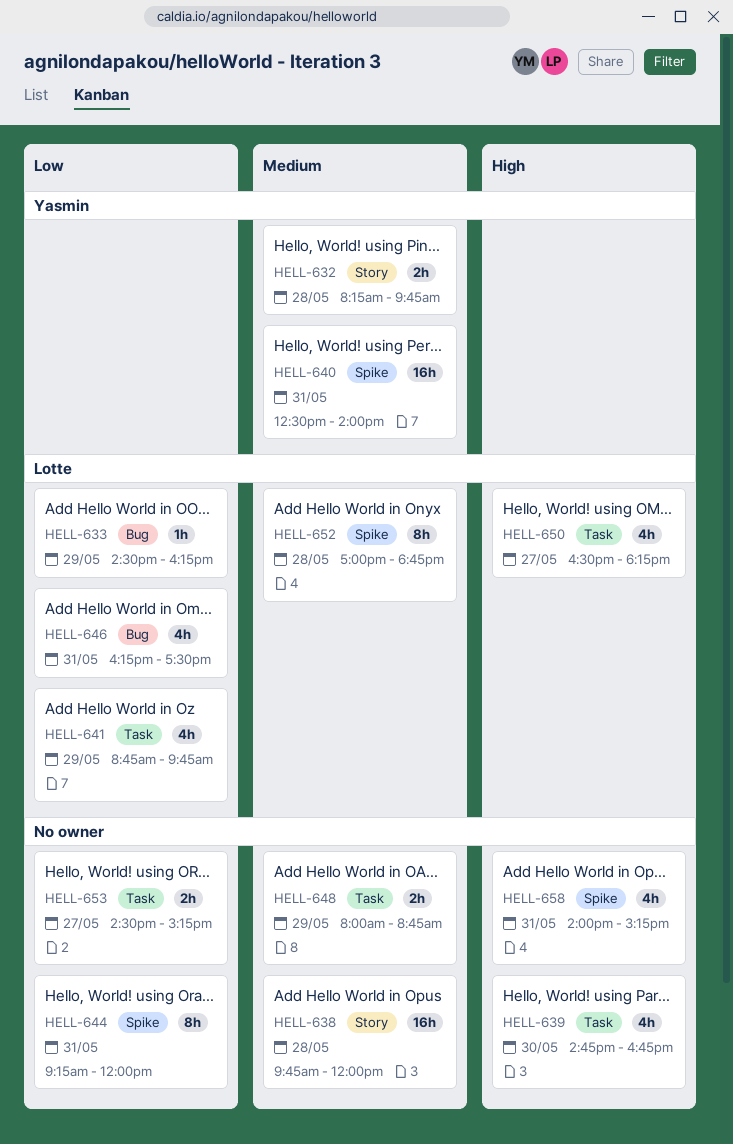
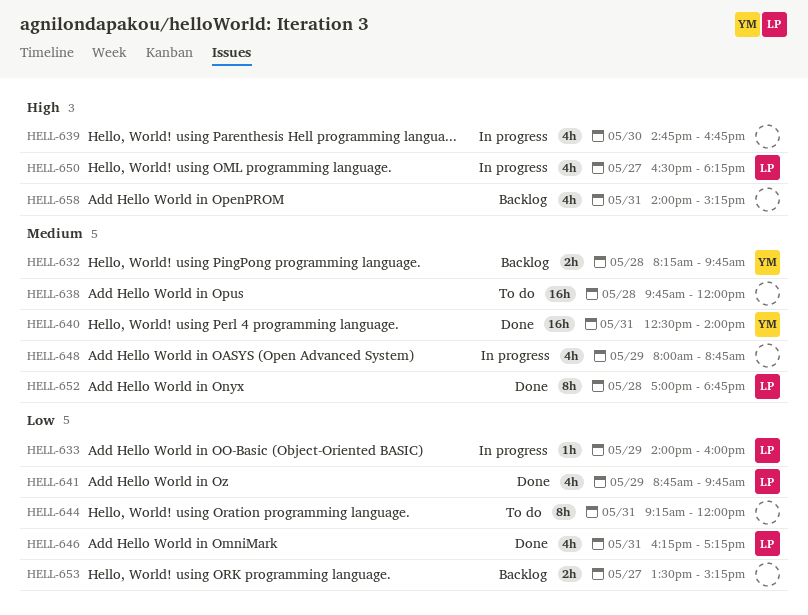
HELL-633, begins: 14:30 -> 14:00
HELL-633, ends: 16:15 -> 16:00
HELL-646, ends: 17:30 -> 17:15
HELL-648, estimate: 2h -> 4h
HELL-653, begins: 14:30 -> 13:30

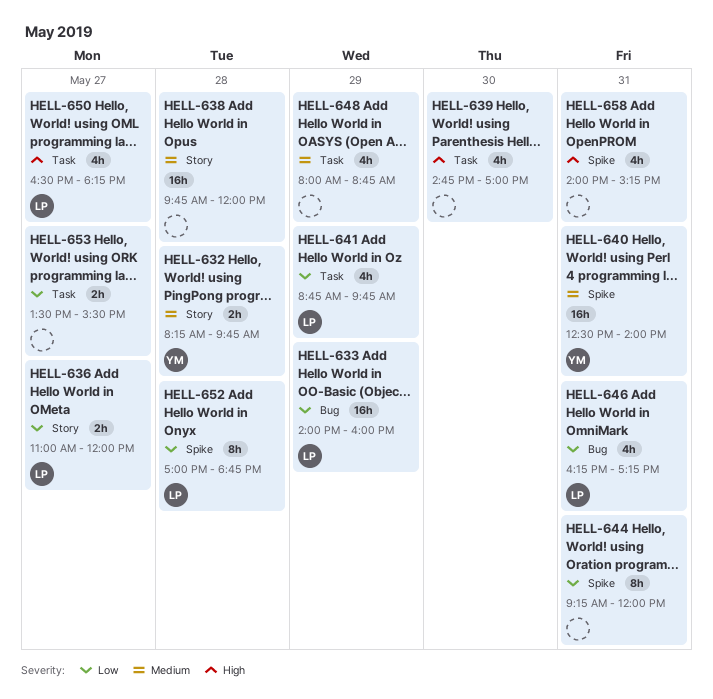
HELL-633, estimate: 1h -> 16h
HELL-636: none -> present
HELL-639, ends: 16:45 -> 17:00
HELL-652, priority: Medium -> Low
HELL-653, ends: 15:15 -> 15:30

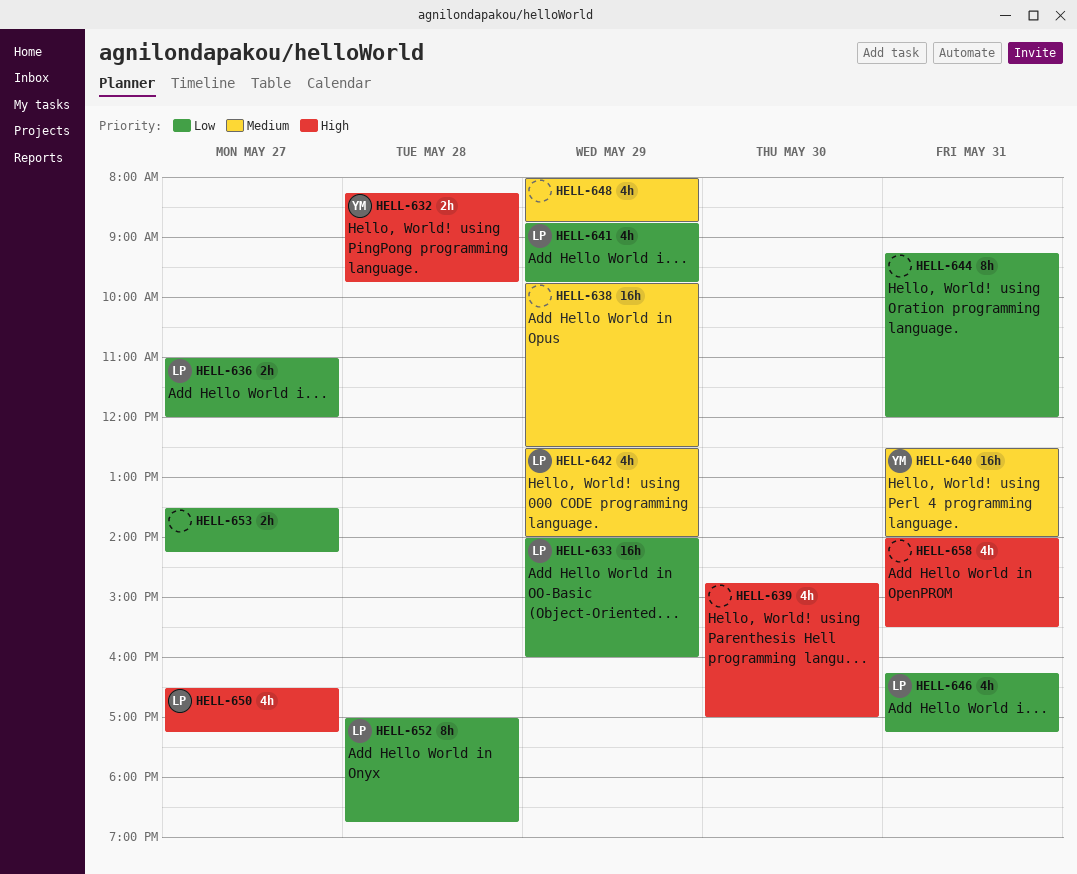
HELL-632, priority: Medium -> High
HELL-638, day: May 28 -> May 29
HELL-638, ends: 12:00 -> 12:30
HELL-642: none -> present
HELL-650, ends: 18:15 -> 17:15
HELL-653, ends: 15:30 -> 14:15
HELL-658, ends: 15:15 -> 15:30

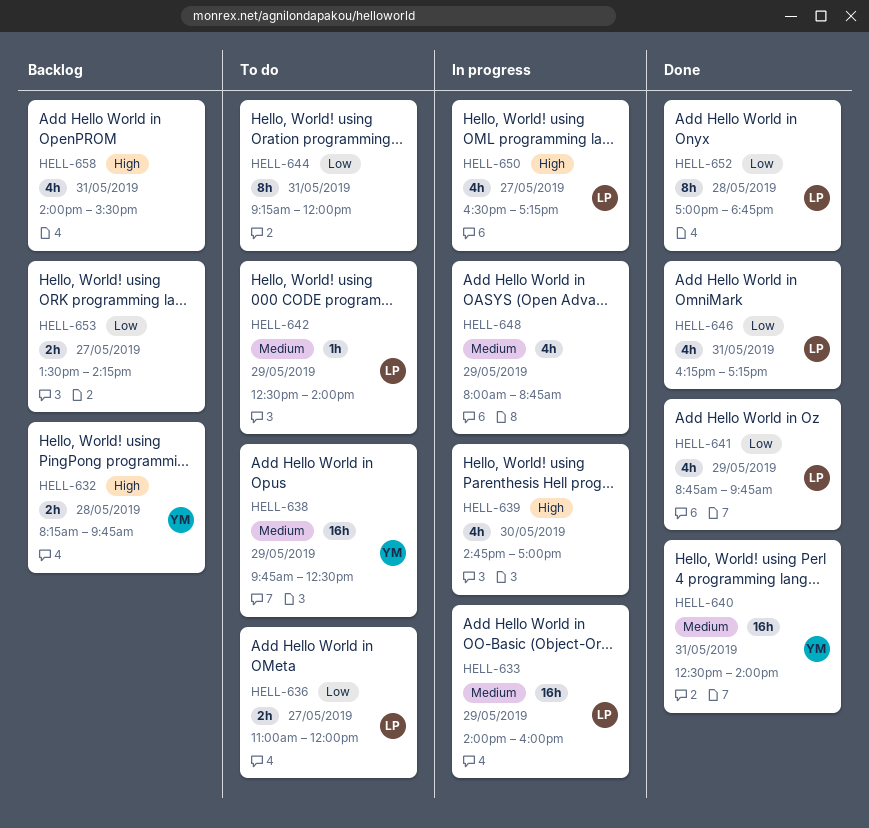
HELL-633, priority: Low -> Medium
HELL-638, owner: none -> YM
HELL-642, estimate: 4h -> 1h

